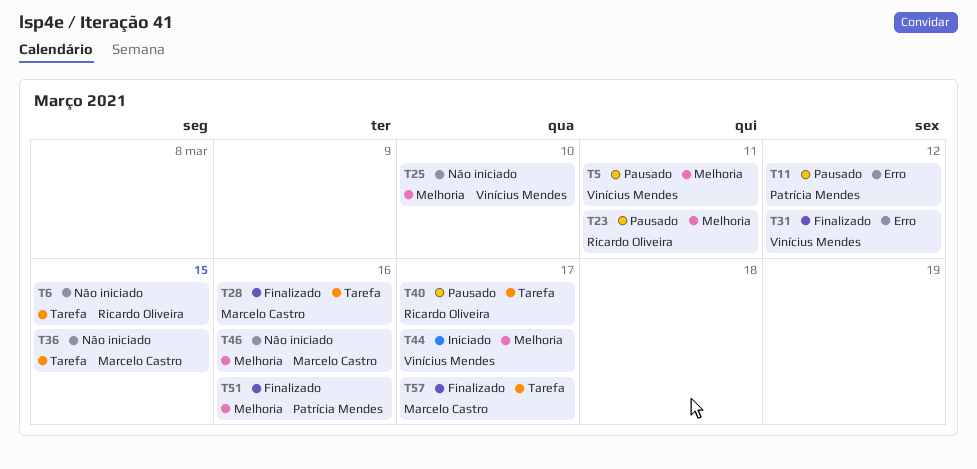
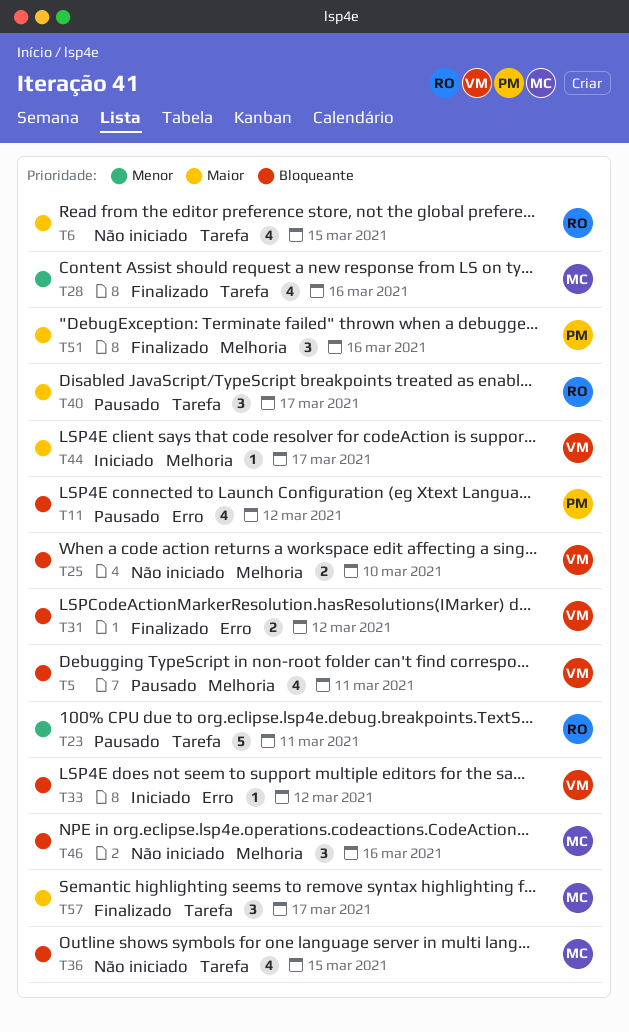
T23, label: Melhoria -> Tarefa
T33: none -> present

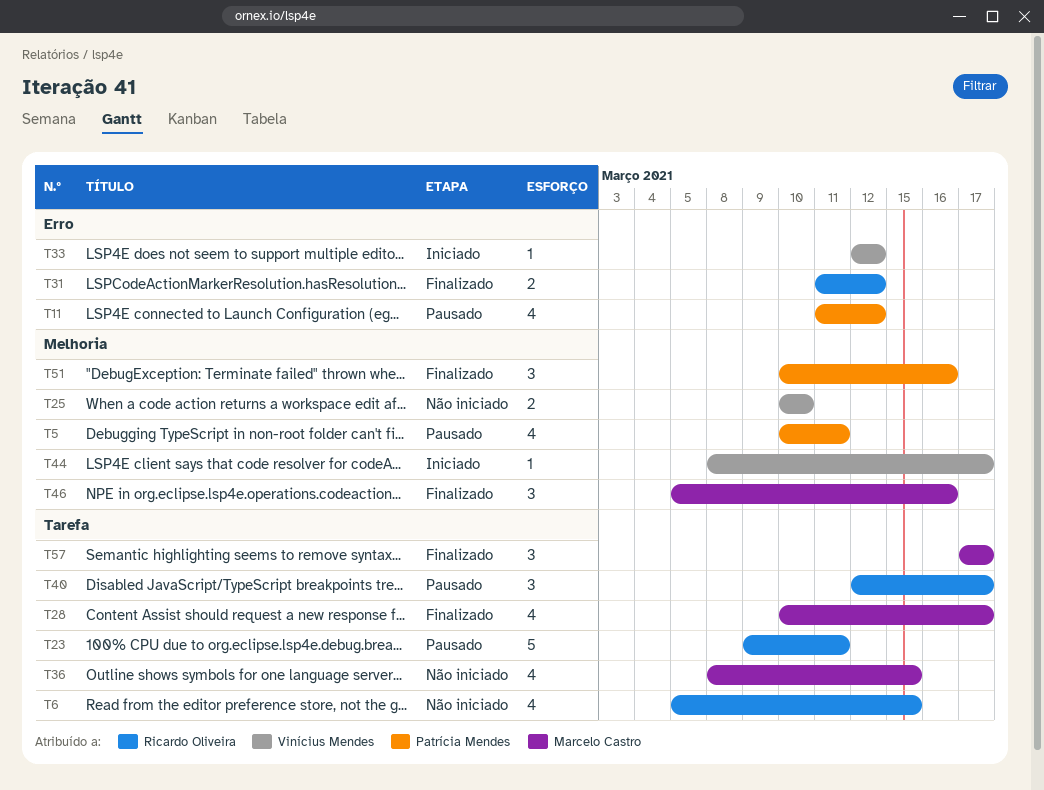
T5, owner: Vinícius Mendes -> Patrícia Mendes
T28, due: Mar 16 -> Mar 17
T31, owner: Vinícius Mendes -> Ricardo Oliveira
T46, status: Não iniciado -> Finalizado

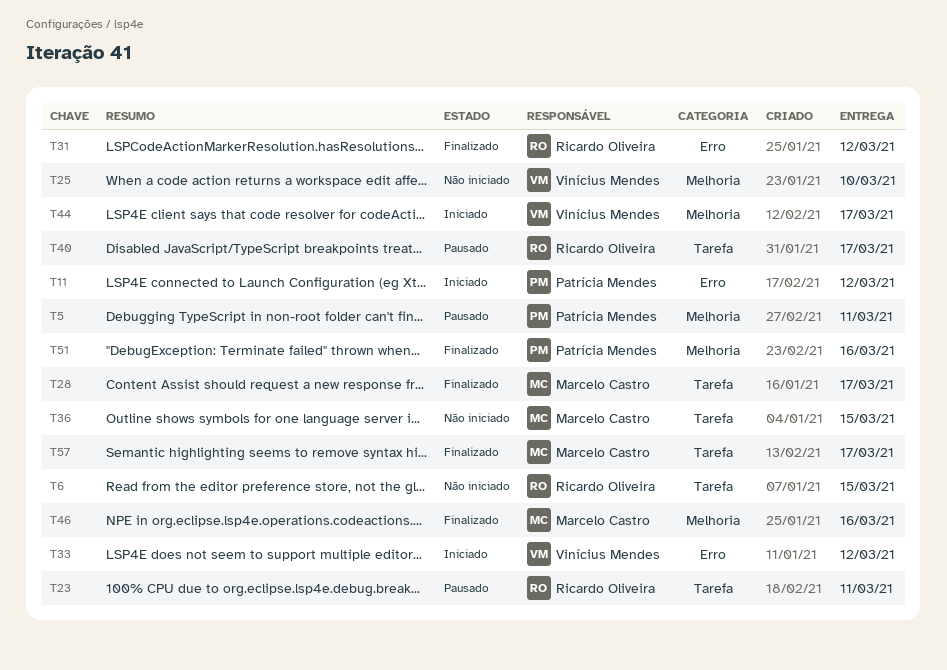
T11, status: Pausado -> Iniciado

